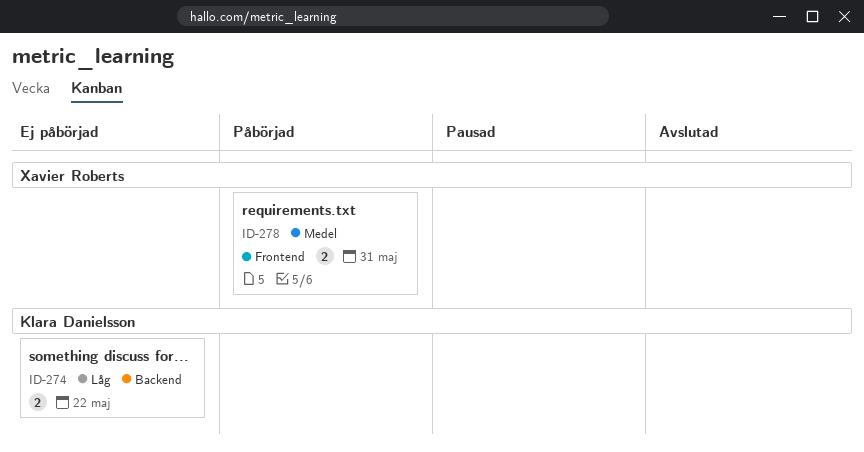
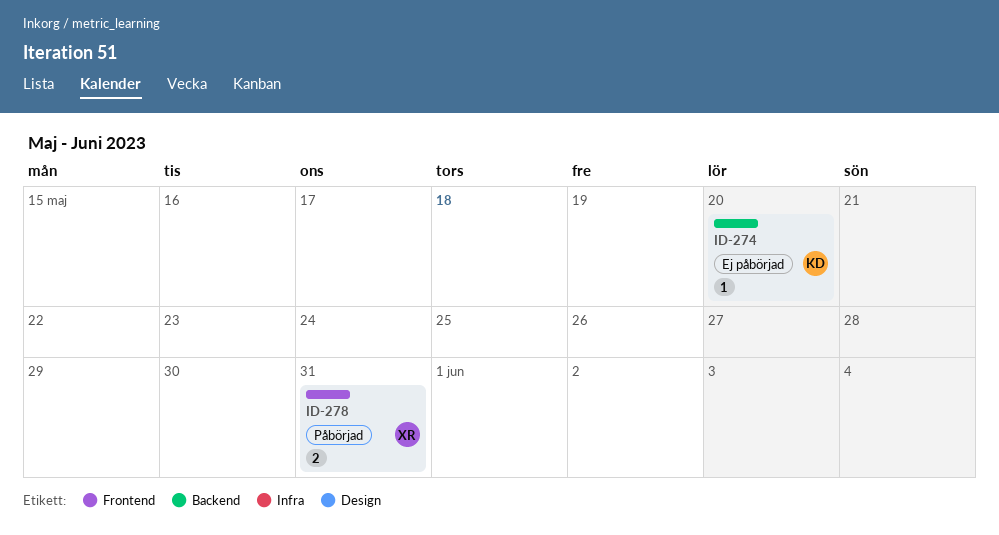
ID-274, estimate: 2 -> 1
ID-274, due: May 22 -> May 20

